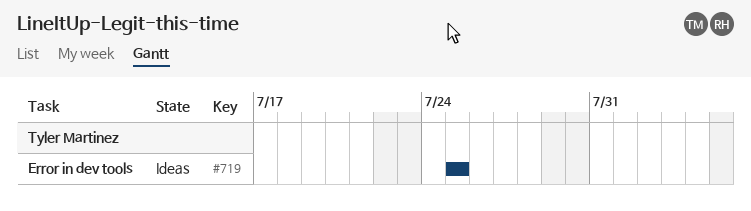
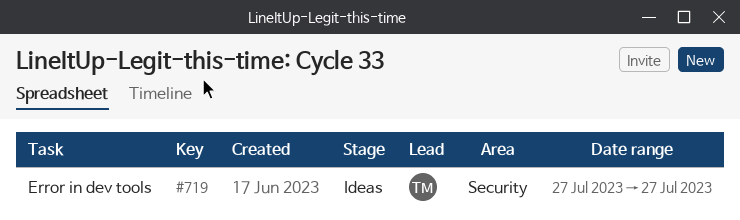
#719, start: Jul 25 -> Jul 27
#719, due: Jul 25 -> Jul 27

